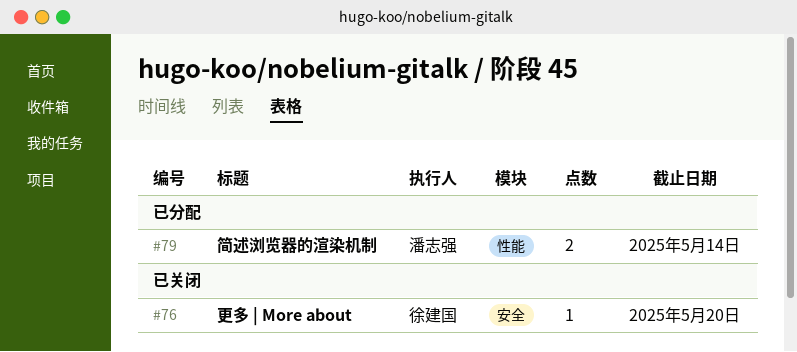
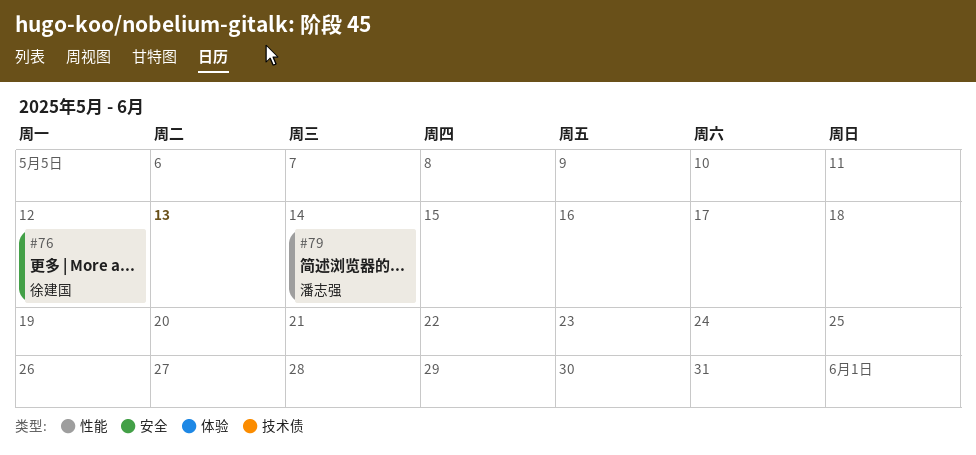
#76, due: May 20 -> May 12

